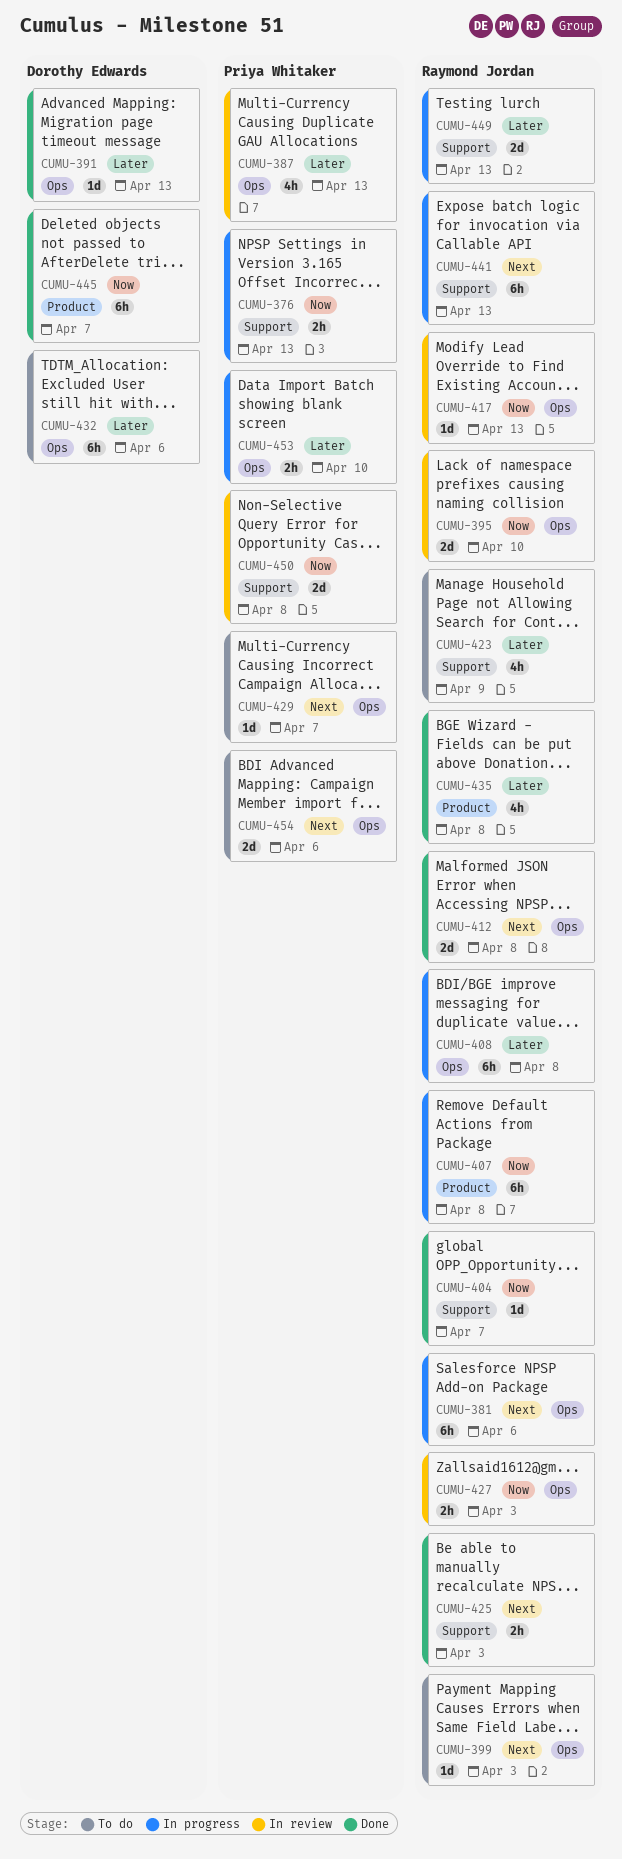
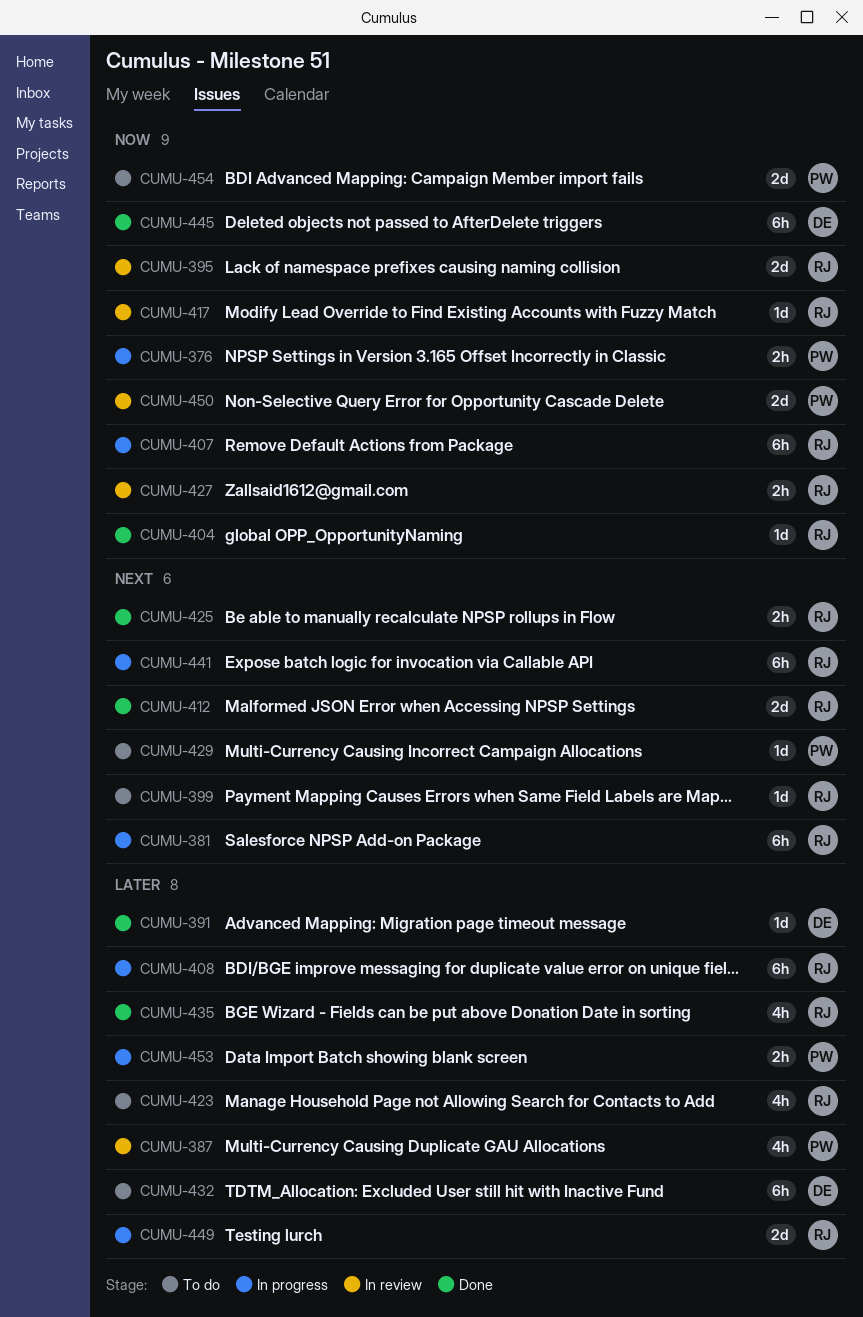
CUMU-454, priority: Next -> Now

